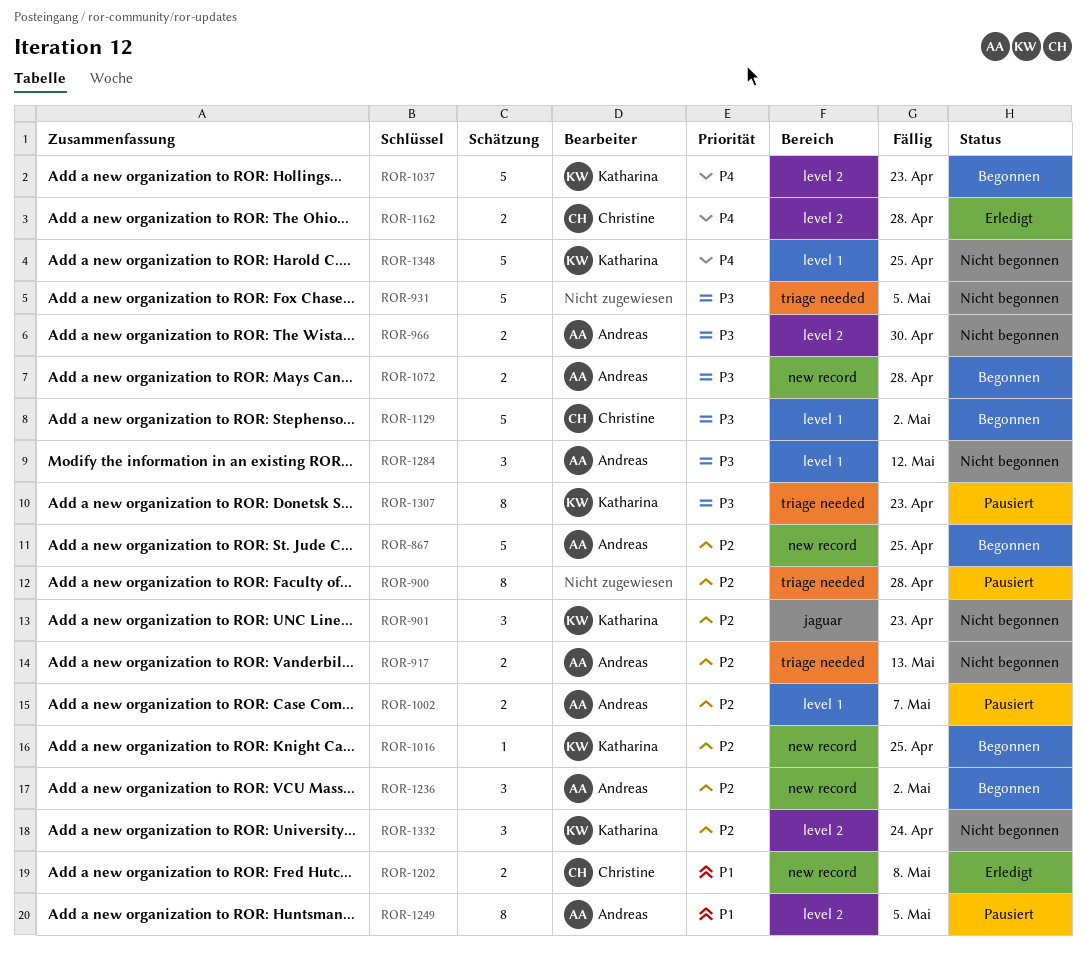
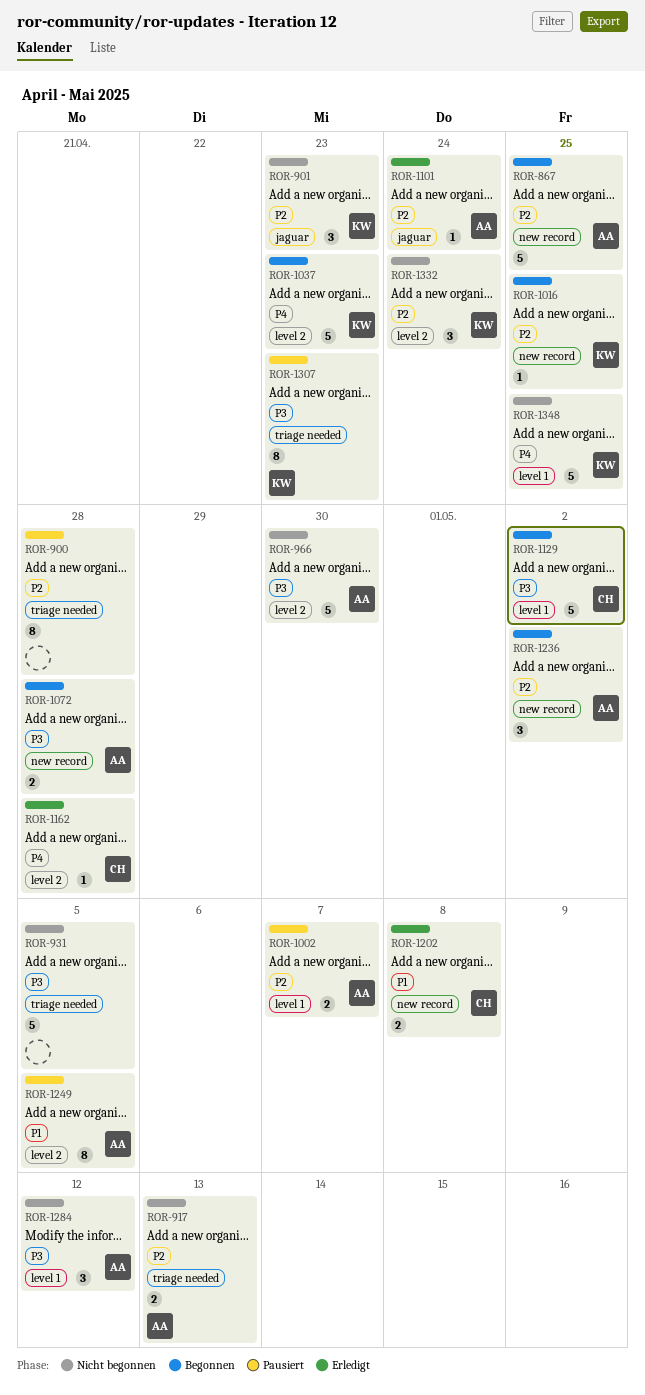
ROR-966, estimate: 2 -> 5
ROR-1101: none -> present
ROR-1162, estimate: 2 -> 1

